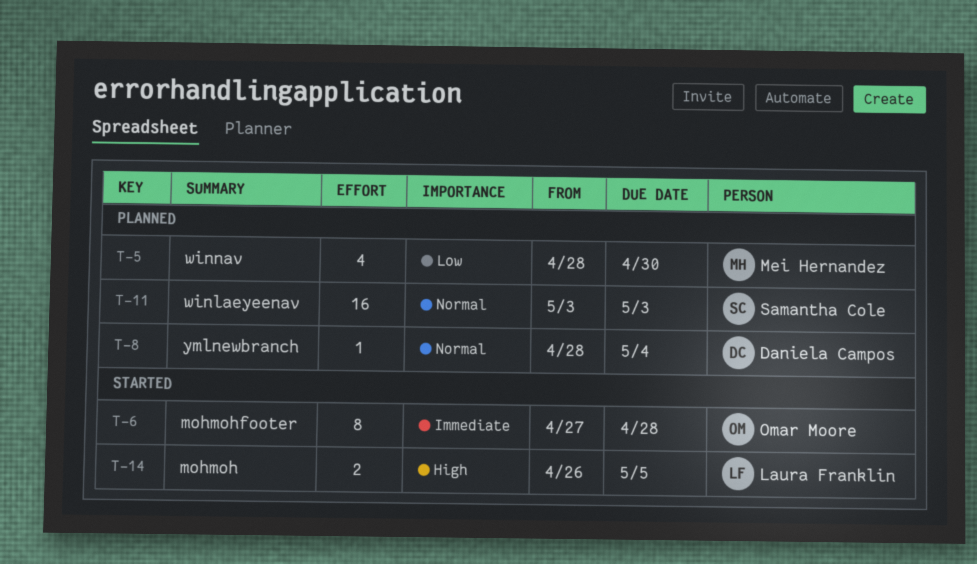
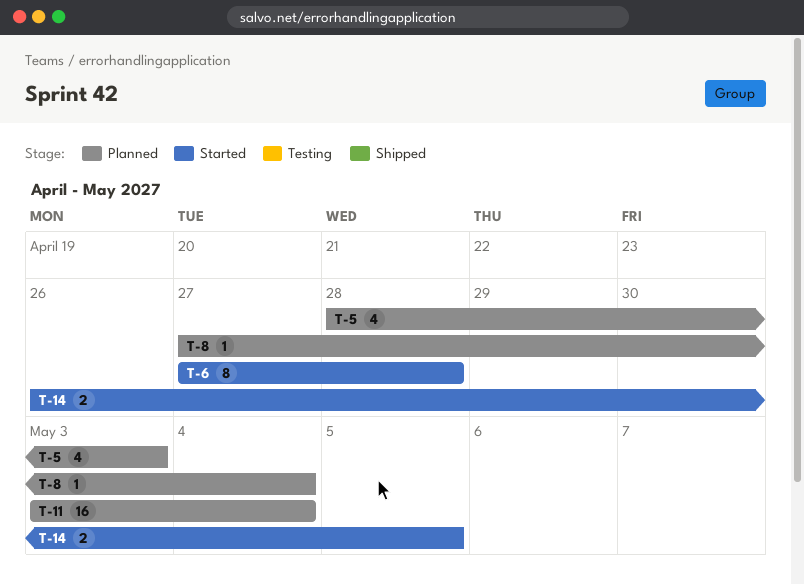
T-5, due: Apr 30 -> May 3
T-8, start: Apr 28 -> Apr 27
T-11, due: May 3 -> May 4

